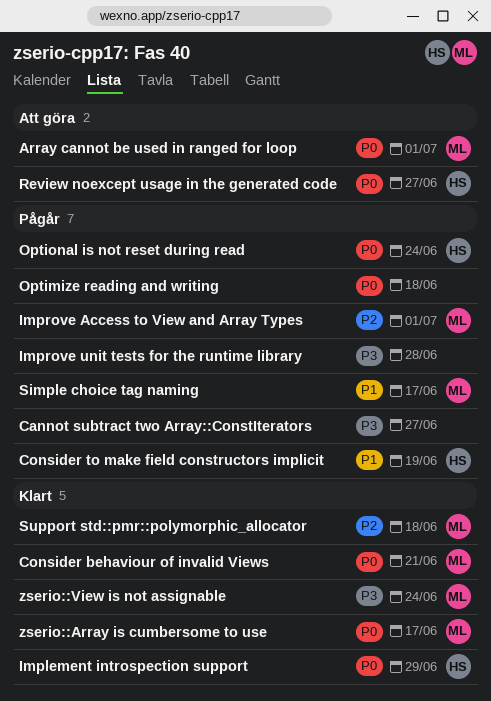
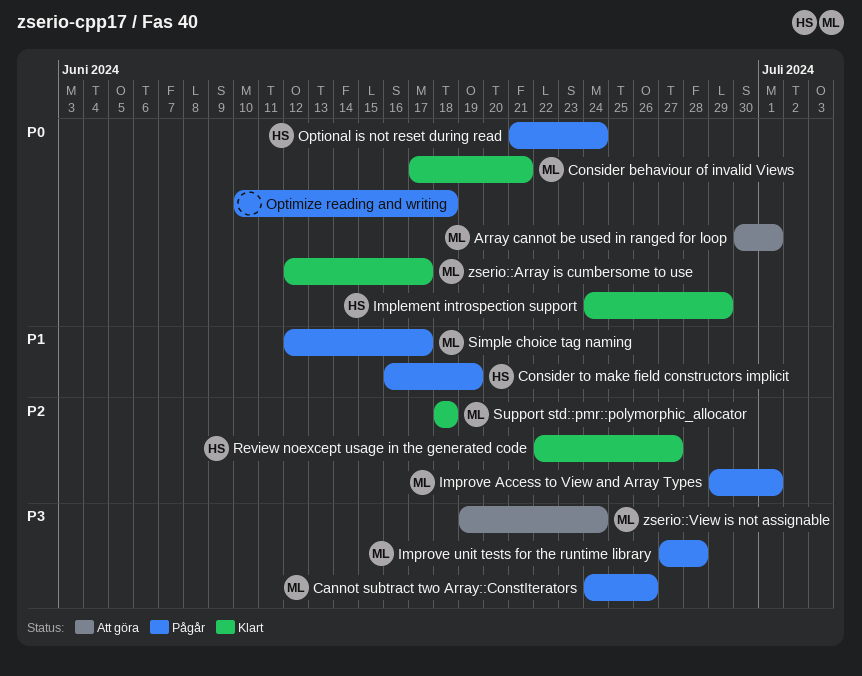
Cannot subtract two Array::ConstIterators, owner: none -> ML
Cannot subtract two Array::ConstIterators, due: Jun 27 -> Jun 26
Improve unit tests for the runtime library, owner: none -> ML
Review noexcept usage in the generated code, status: Att göra -> Klart
Review noexcept usage in the generated code, priority: P0 -> P2
zserio::View is not assignable, status: Klart -> Att göra

